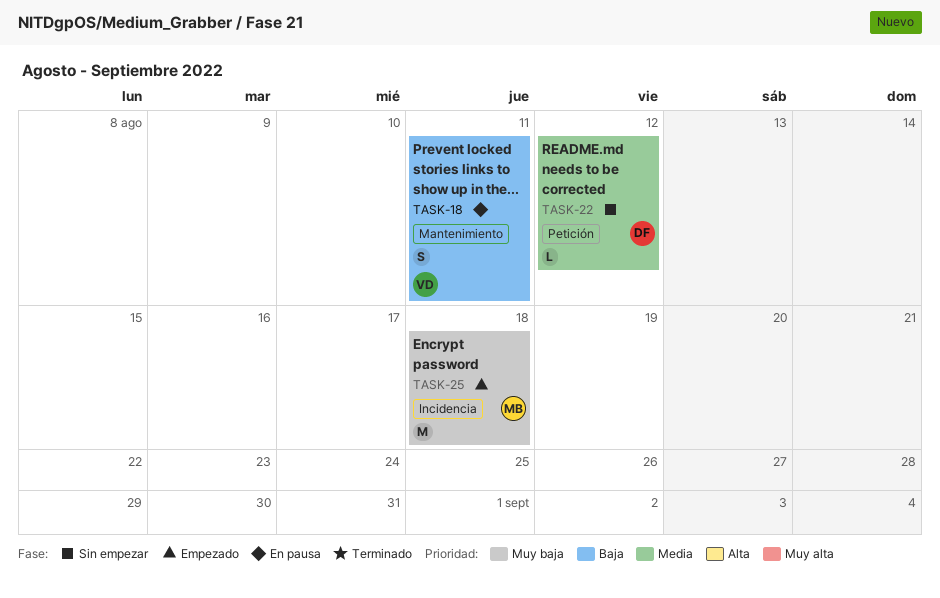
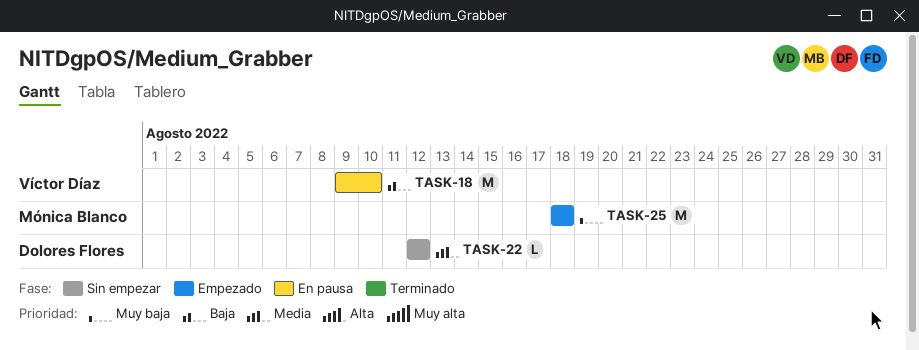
TASK-18, estimate: S -> M
TASK-18, due: Aug 11 -> Aug 10

